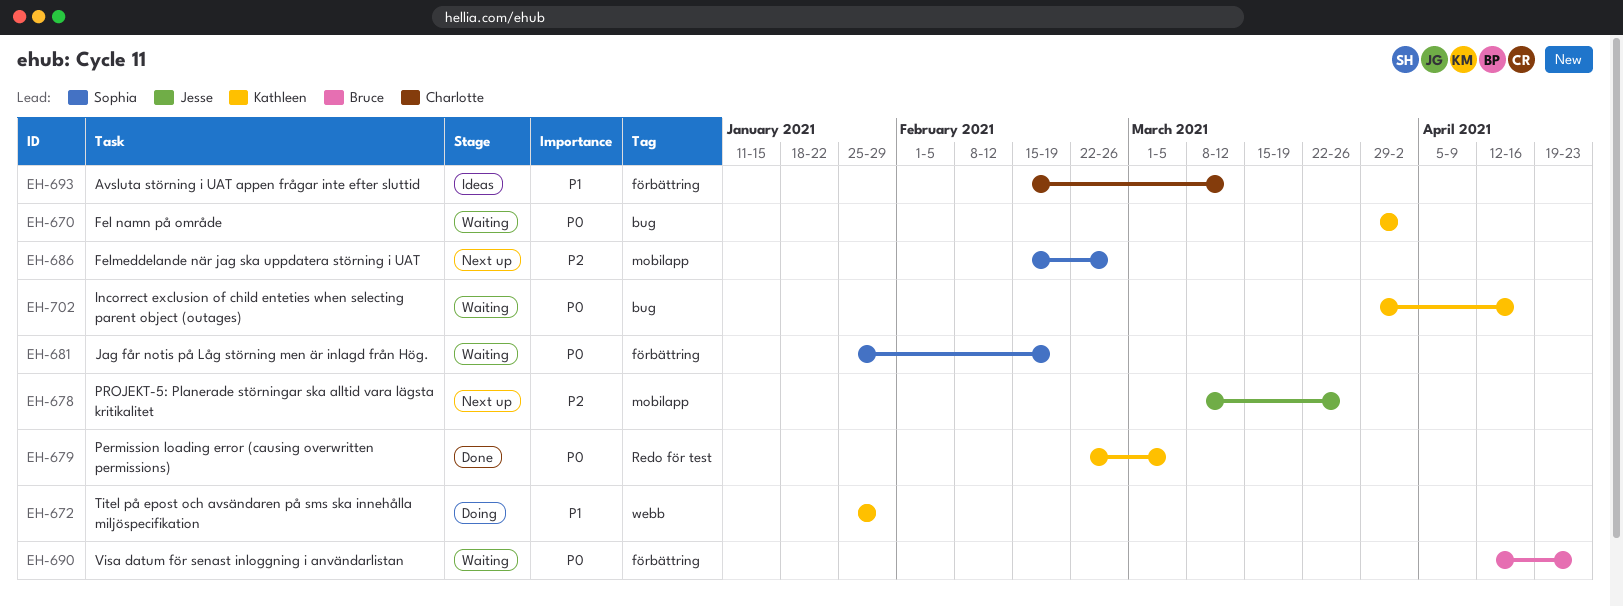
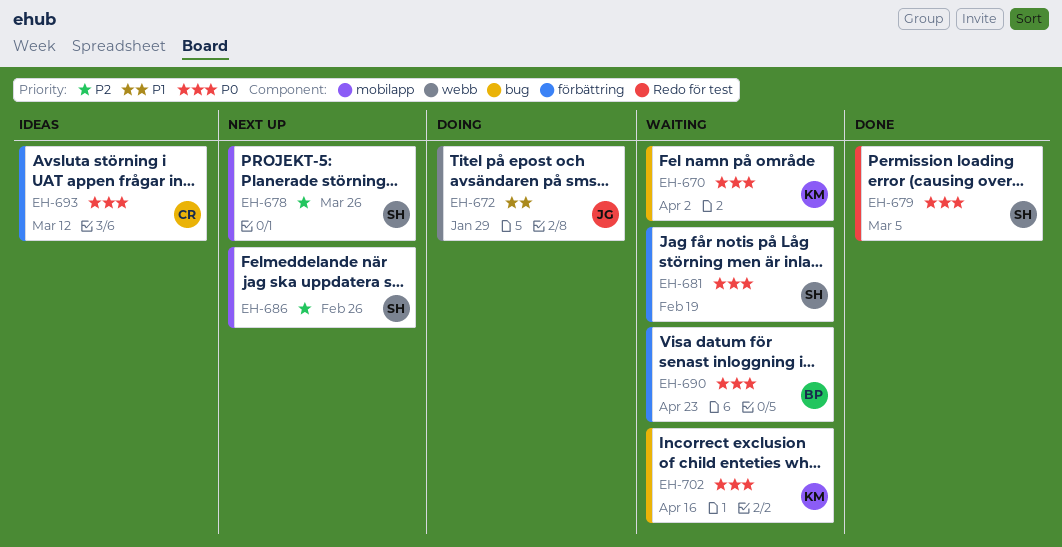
EH-672, owner: Kathleen -> Jesse
EH-678, owner: Jesse -> Sophia
EH-679, owner: Kathleen -> Sophia
EH-693, priority: P1 -> P0

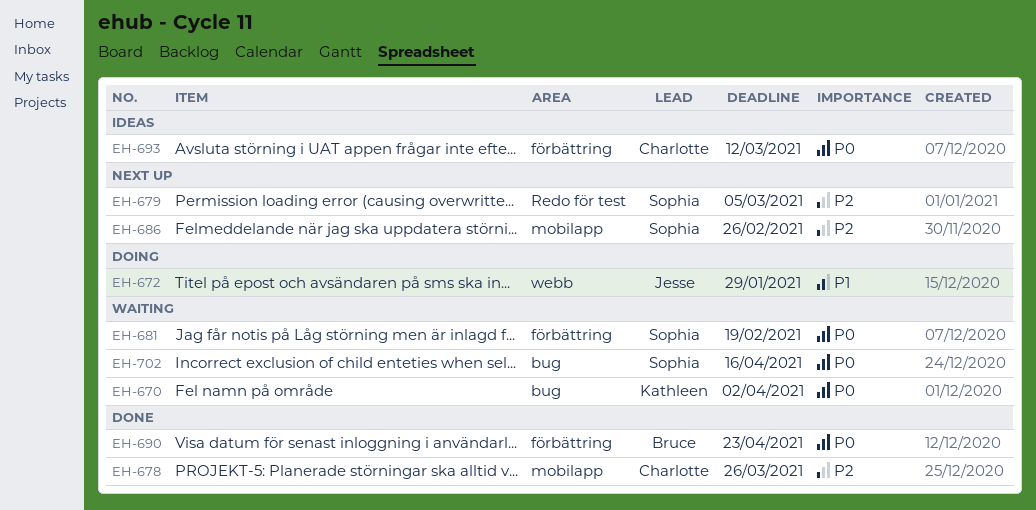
EH-678, status: Next up -> Done
EH-678, owner: Sophia -> Charlotte
EH-679, status: Done -> Next up
EH-679, priority: P0 -> P2
EH-690, status: Waiting -> Done
EH-702, owner: Kathleen -> Sophia

